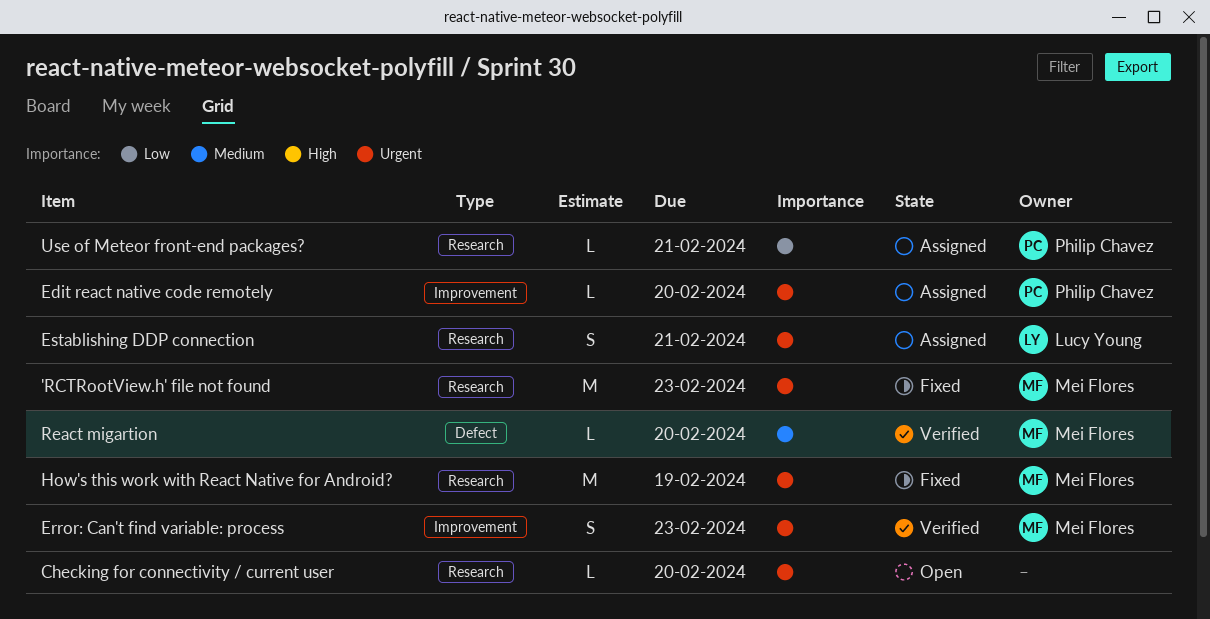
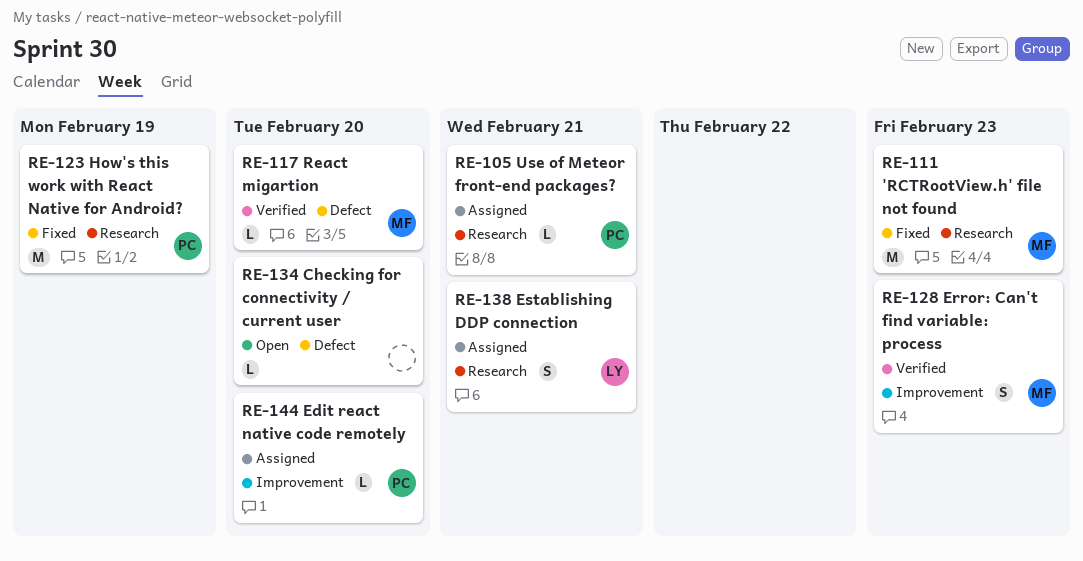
Checking for connectivity / current user, label: Research -> Defect
How's this work with React Native for Android?, owner: Mei Flores -> Philip Chavez

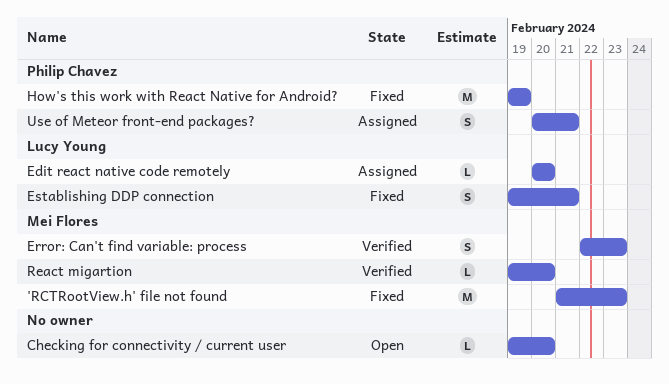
Edit react native code remotely, owner: Philip Chavez -> Lucy Young
Establishing DDP connection, status: Assigned -> Fixed
Use of Meteor front-end packages?, estimate: L -> S

